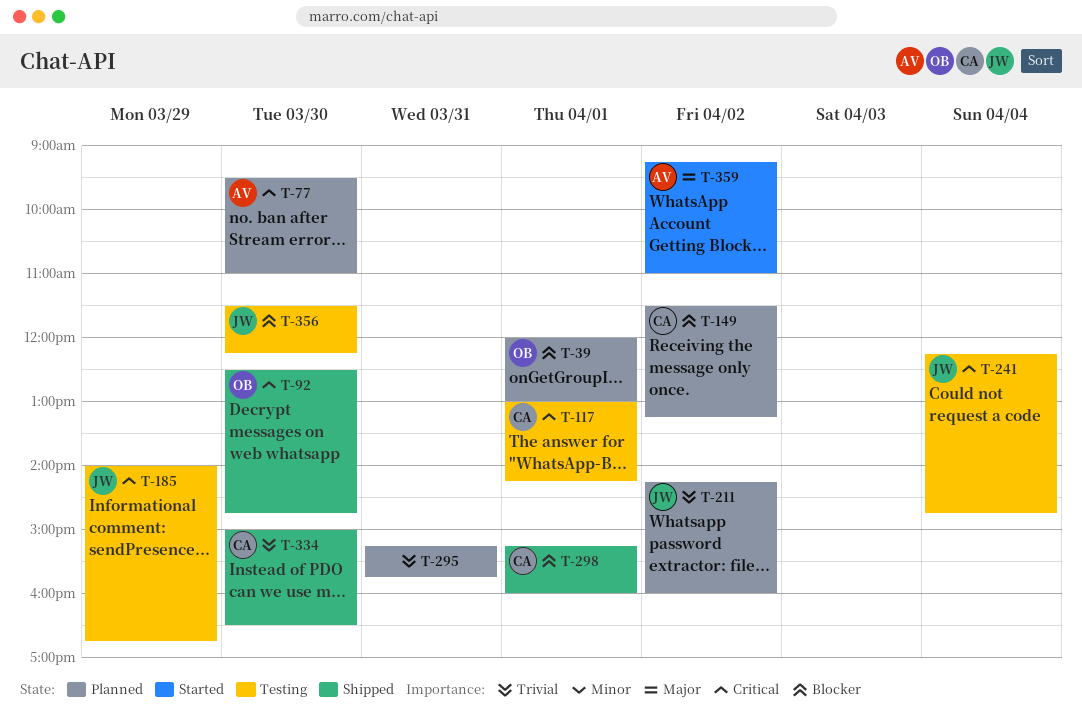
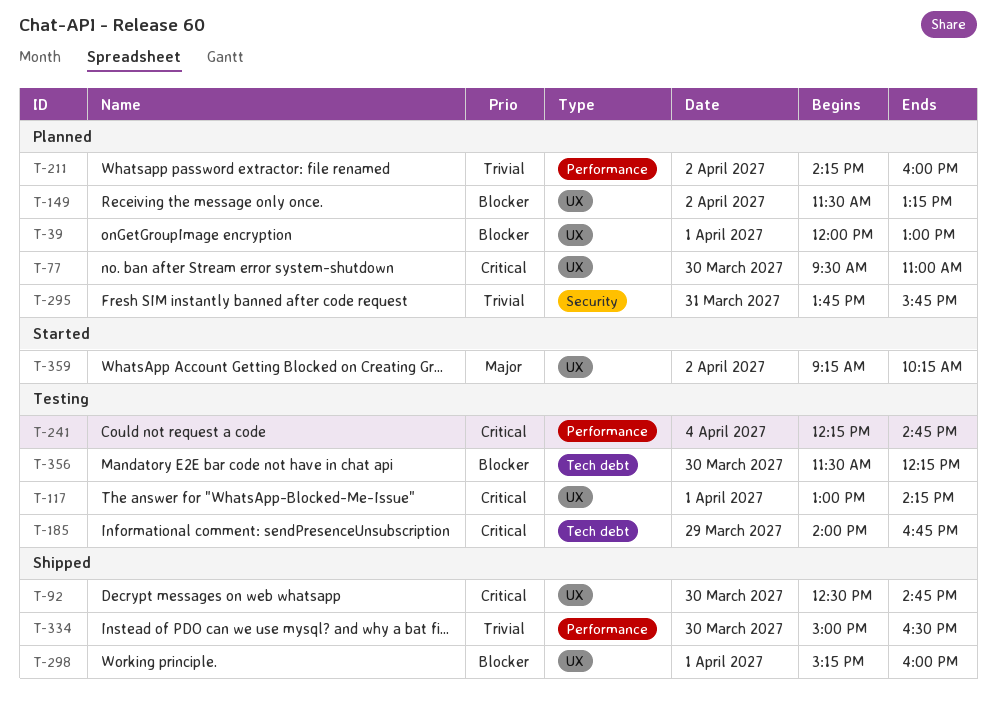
T-295, begins: 15:15 -> 13:45
T-359, ends: 11:00 -> 10:15

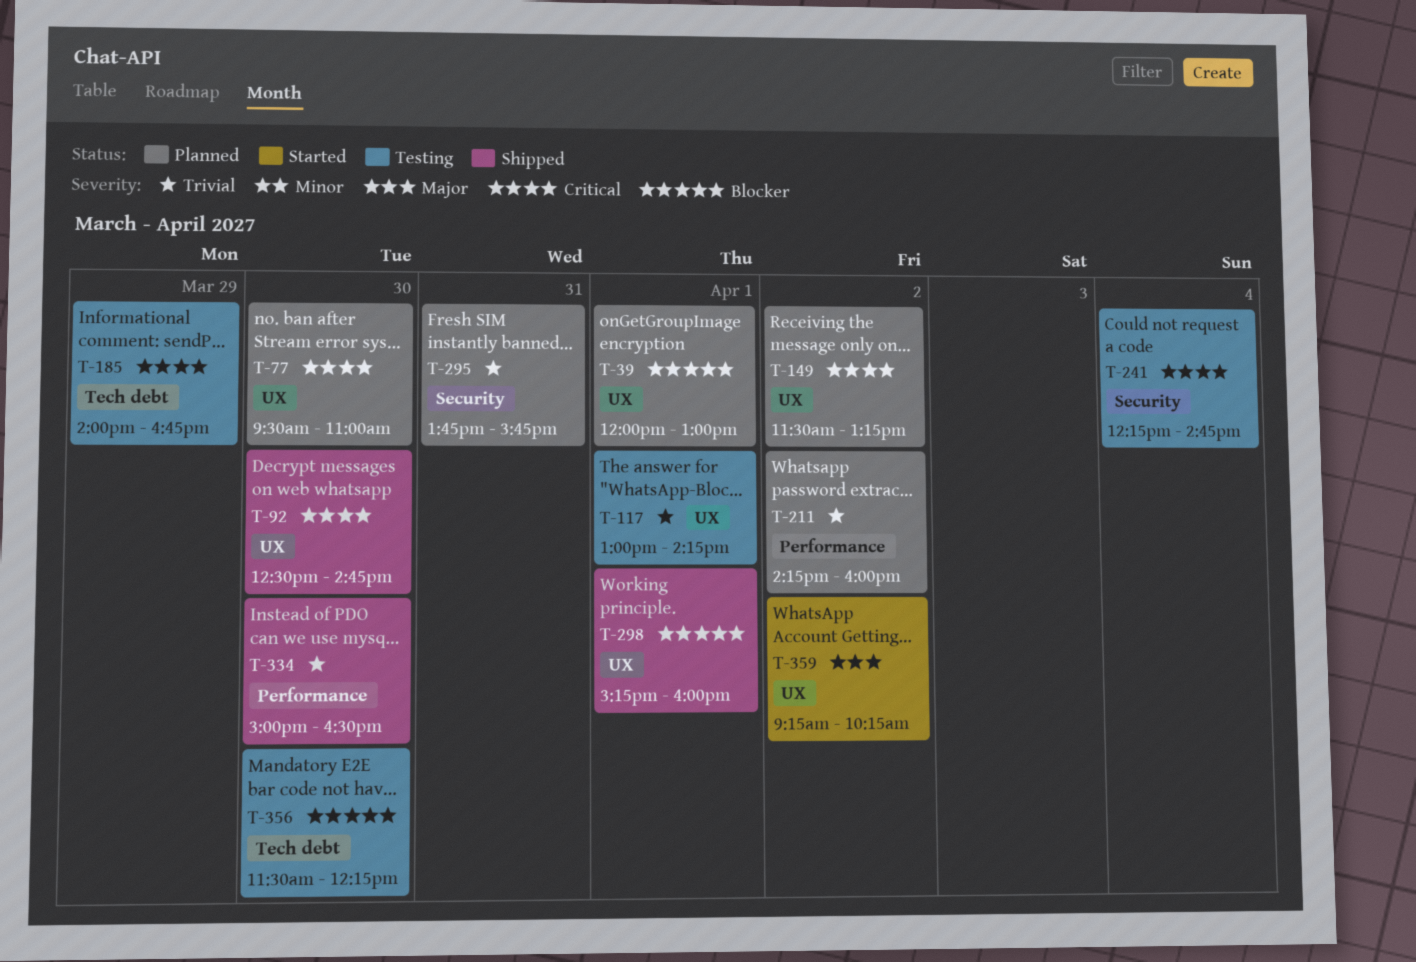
T-117, priority: Critical -> Trivial
T-149, priority: Blocker -> Critical
T-241, label: Performance -> Security

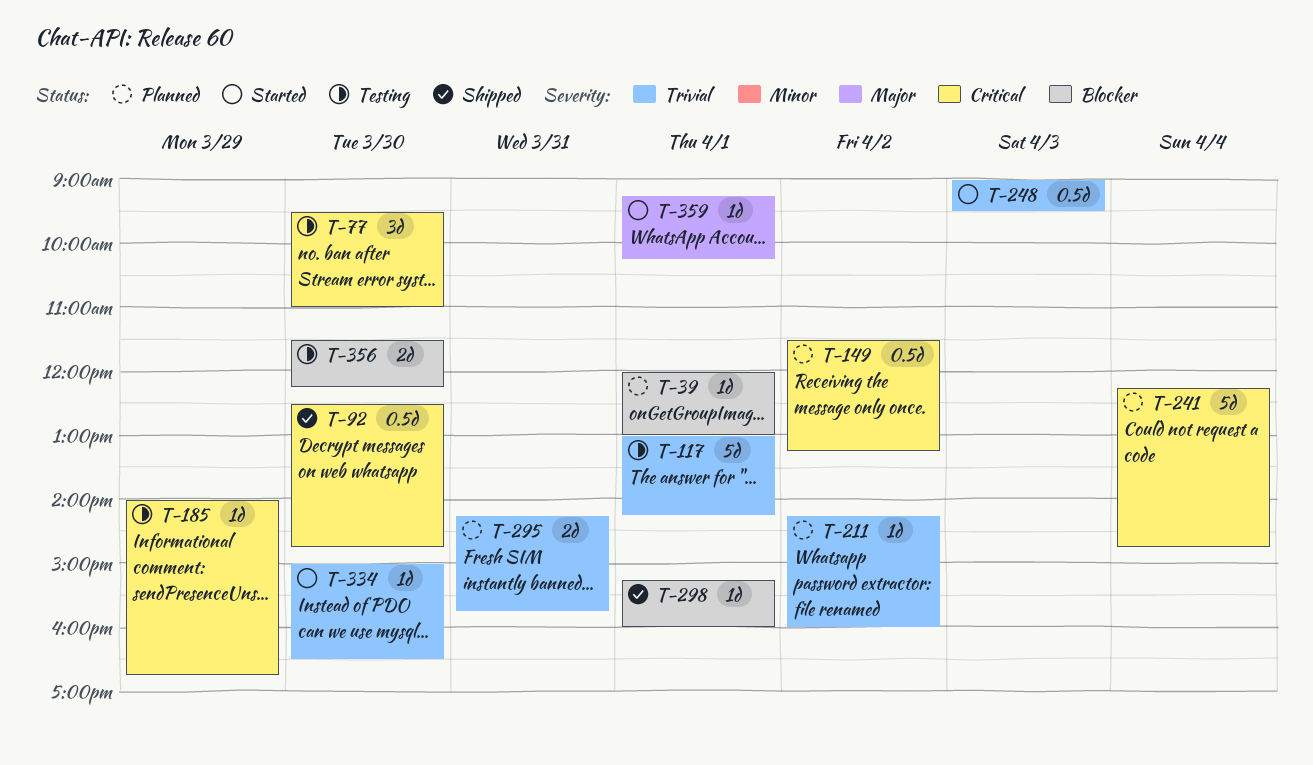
T-77, status: Planned -> Testing
T-241, status: Testing -> Planned
T-248: none -> present
T-295, begins: 13:45 -> 14:15
T-334, status: Shipped -> Started
T-359, day: Apr 2 -> Apr 1

